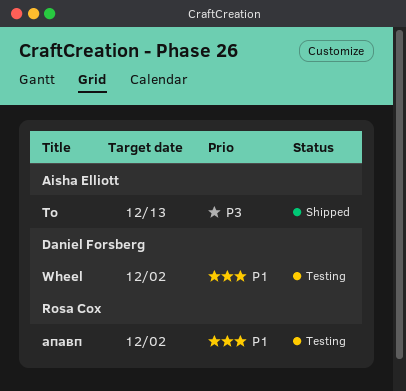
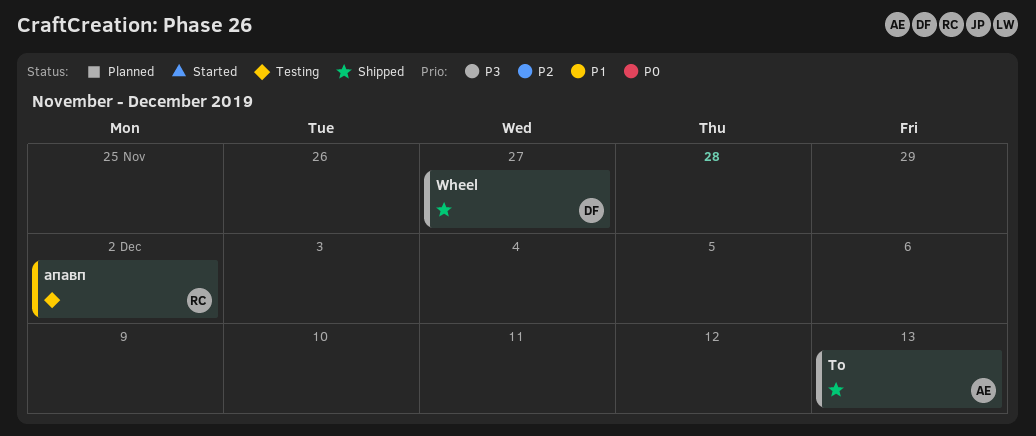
Wheel, status: Testing -> Shipped
Wheel, priority: P1 -> P3
Wheel, due: Dec 2 -> Nov 27

